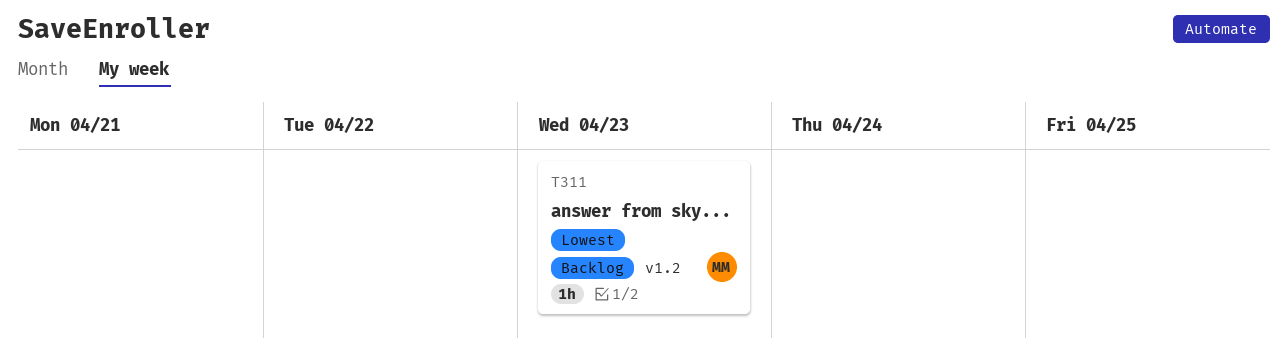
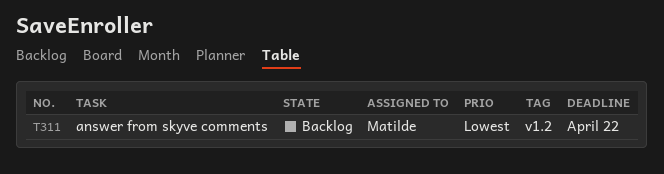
T311, due: Apr 23 -> Apr 22

